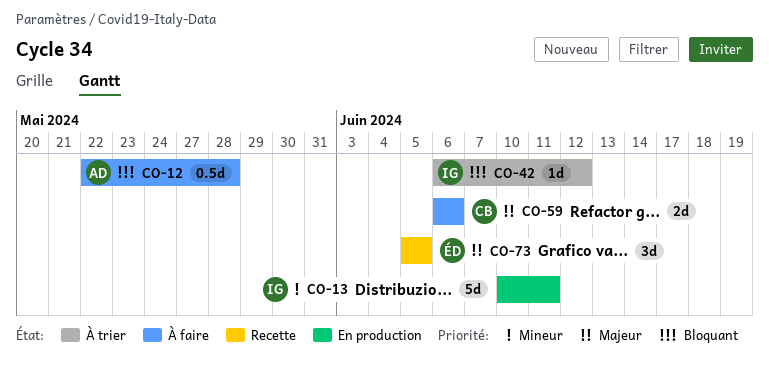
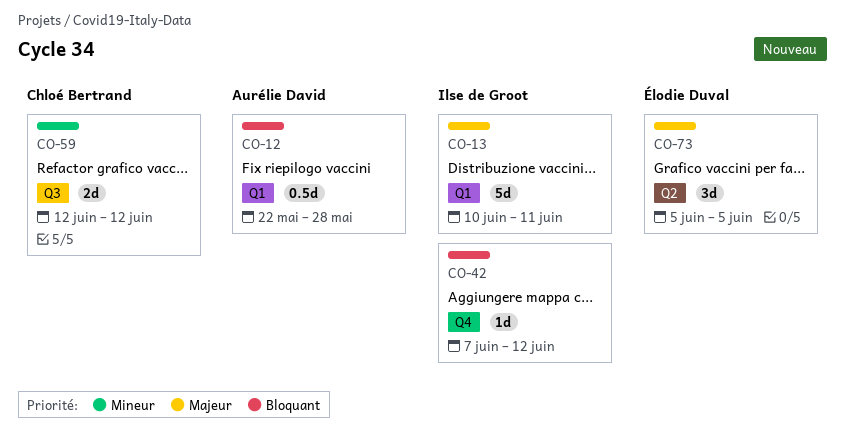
CO-13, priority: Mineur -> Majeur
CO-42, start: Jun 6 -> Jun 7
CO-59, priority: Majeur -> Mineur
CO-59, start: Jun 6 -> Jun 12
CO-59, due: Jun 6 -> Jun 12

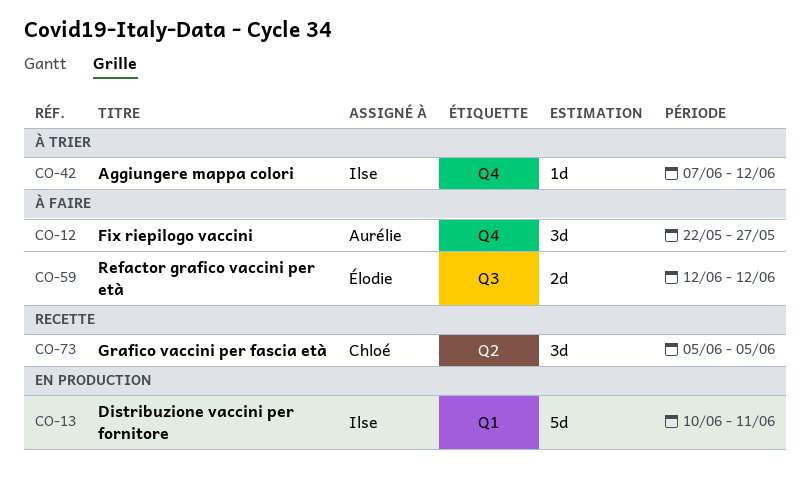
CO-12, label: Q1 -> Q4
CO-12, estimate: 0.5d -> 3d
CO-12, due: May 28 -> May 27
CO-59, owner: Chloé Bertrand -> Élodie Duval
CO-73, owner: Élodie Duval -> Chloé Bertrand

